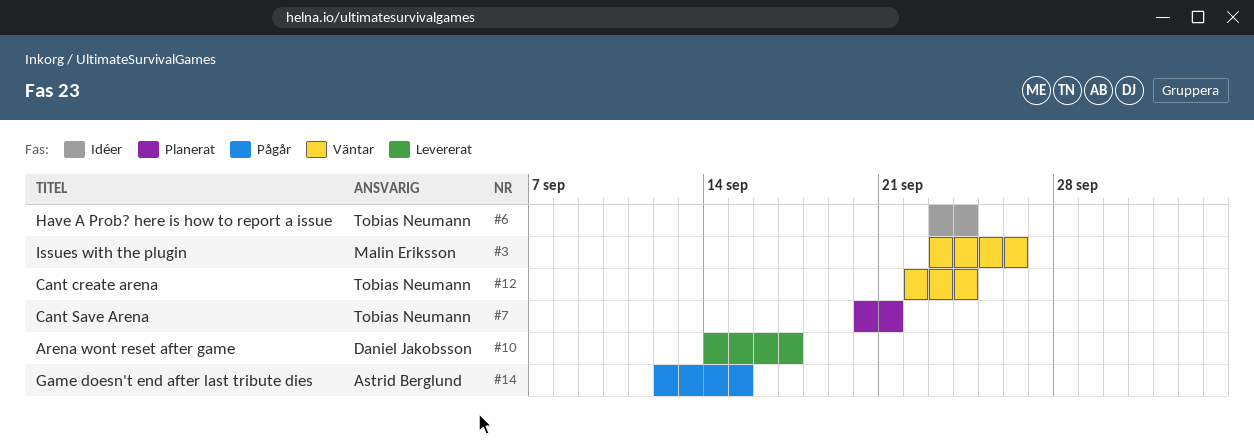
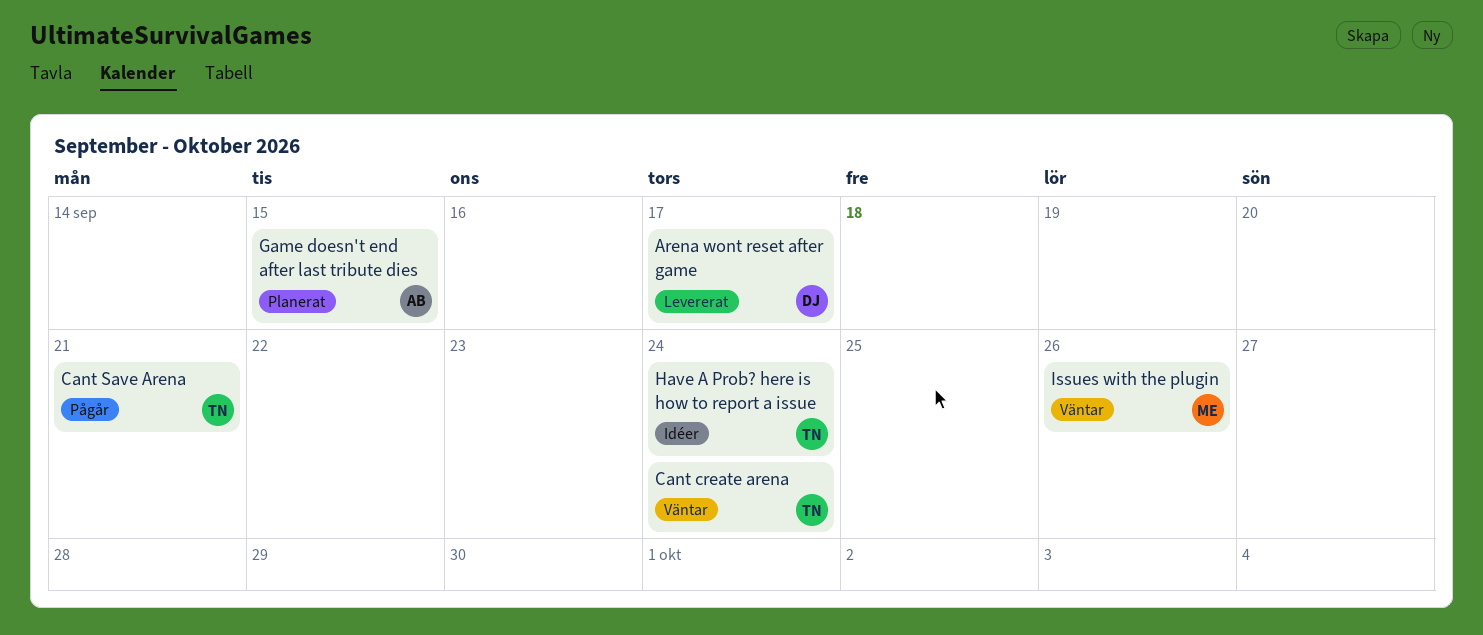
Cant Save Arena, status: Planerat -> Pågår
Game doesn't end after last tribute dies, status: Pågår -> Planerat

